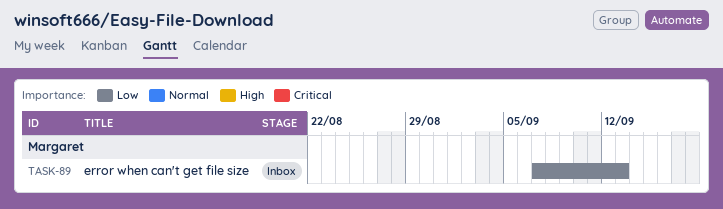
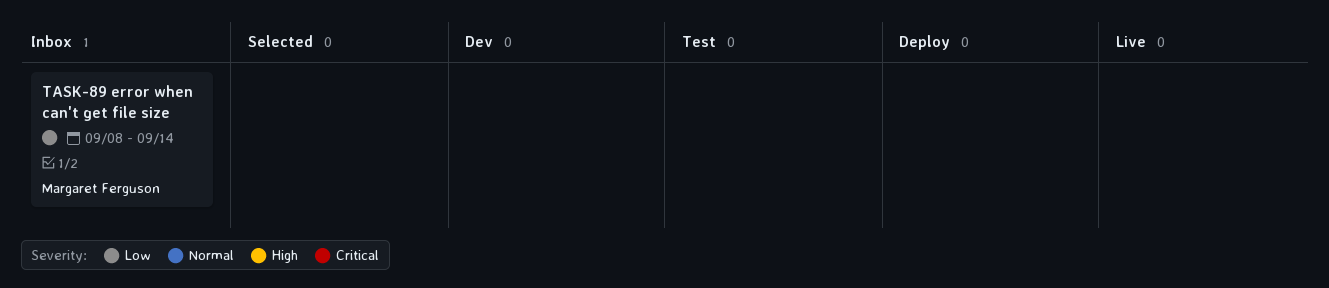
TASK-89, start: Sep 7 -> Sep 8
TASK-89, due: Sep 13 -> Sep 14

